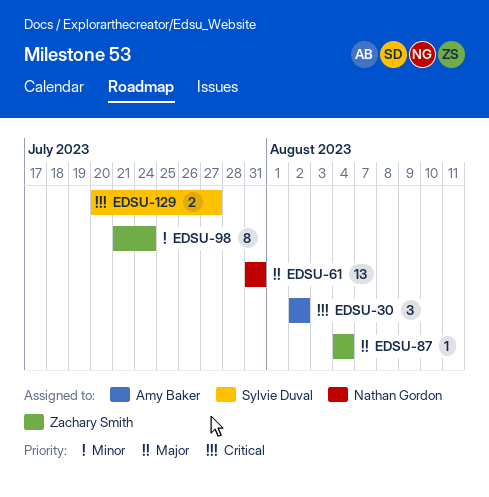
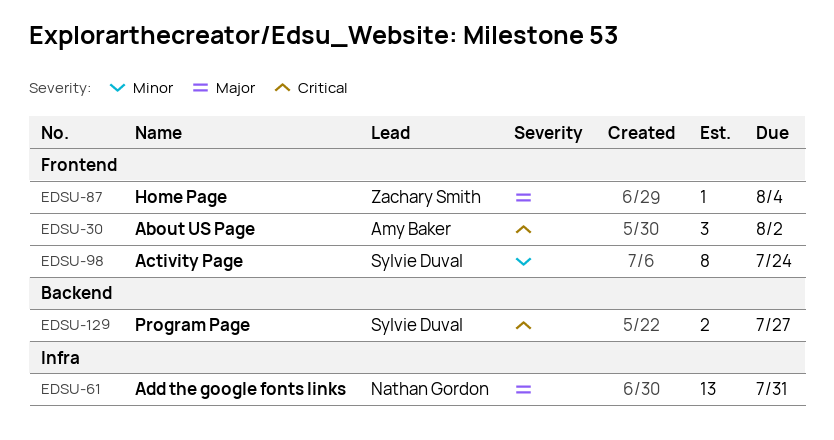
EDSU-98, owner: Zachary Smith -> Sylvie Duval

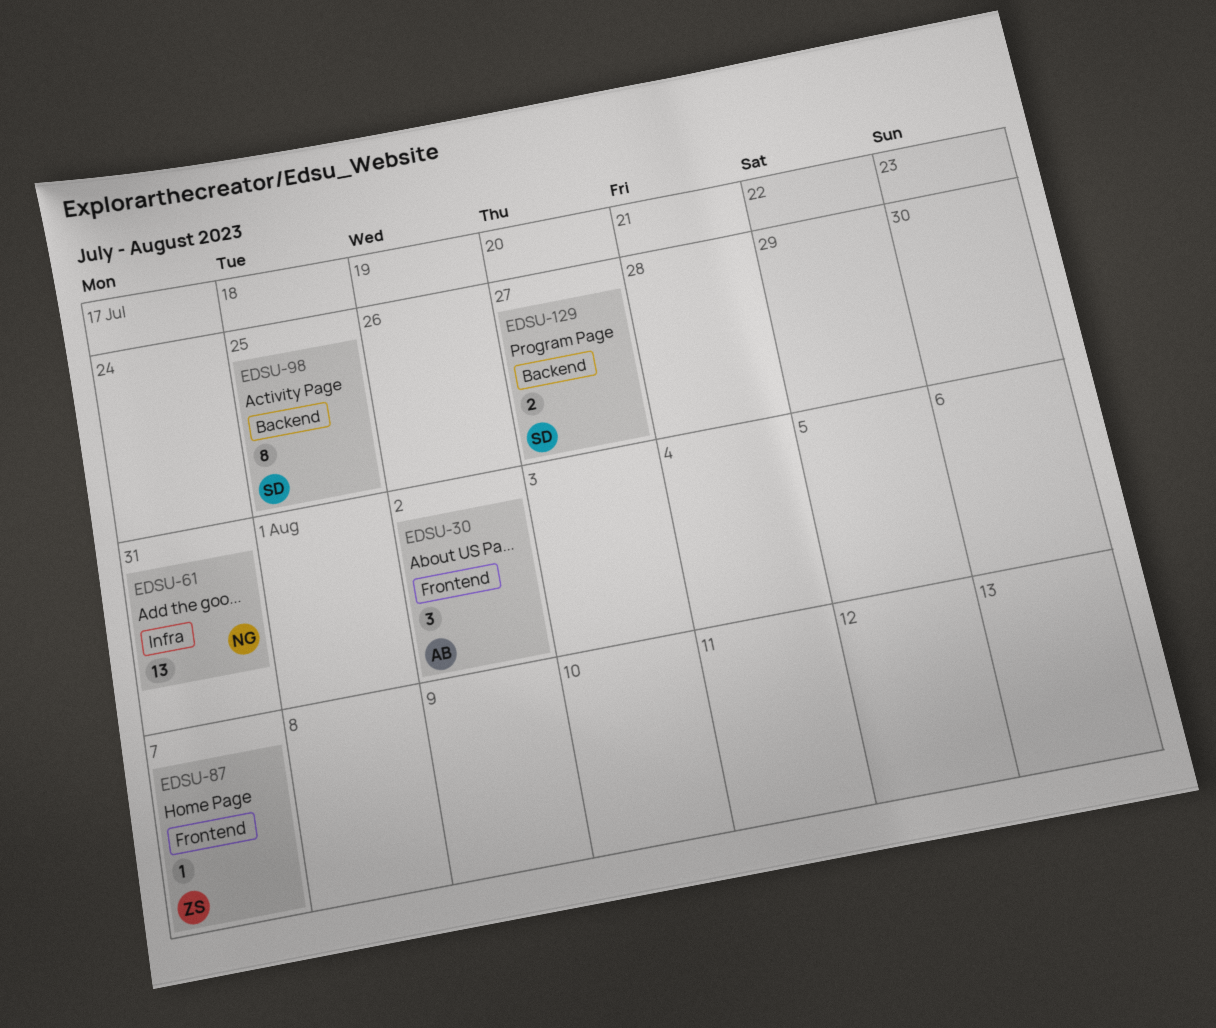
EDSU-87, due: Aug 4 -> Aug 7
EDSU-98, label: Frontend -> Backend
EDSU-98, due: Jul 24 -> Jul 25

